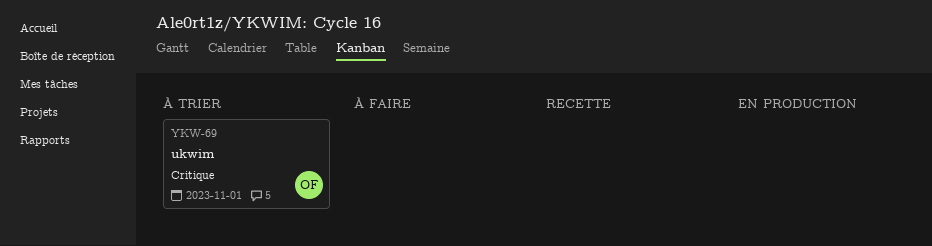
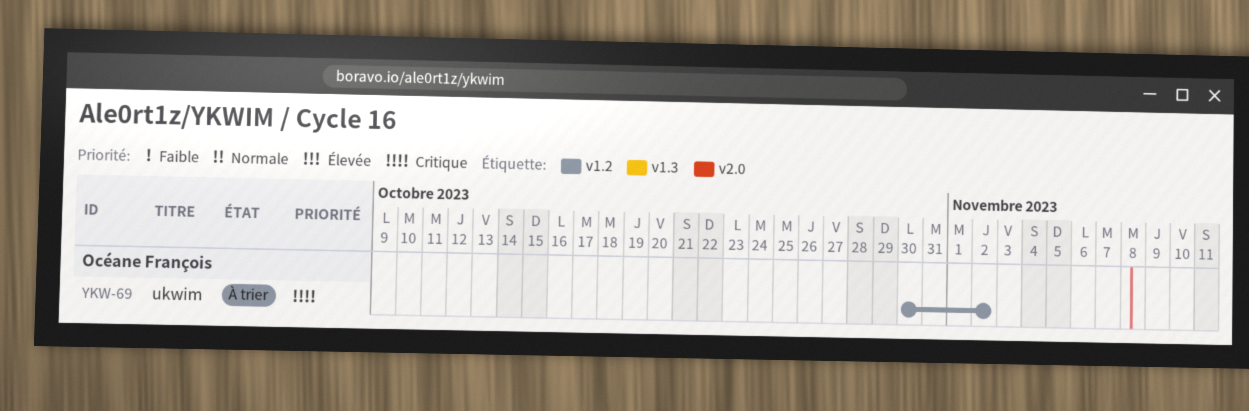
YKW-69, due: Nov 1 -> Nov 2

